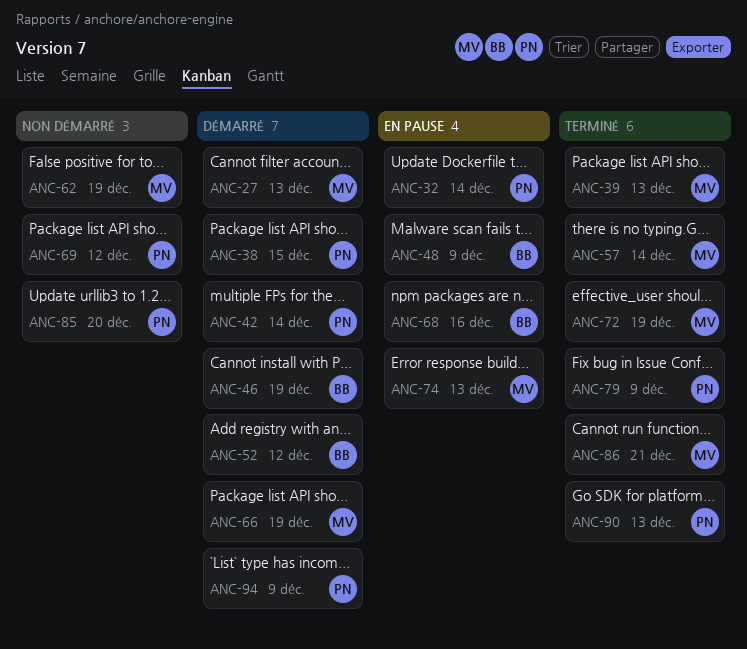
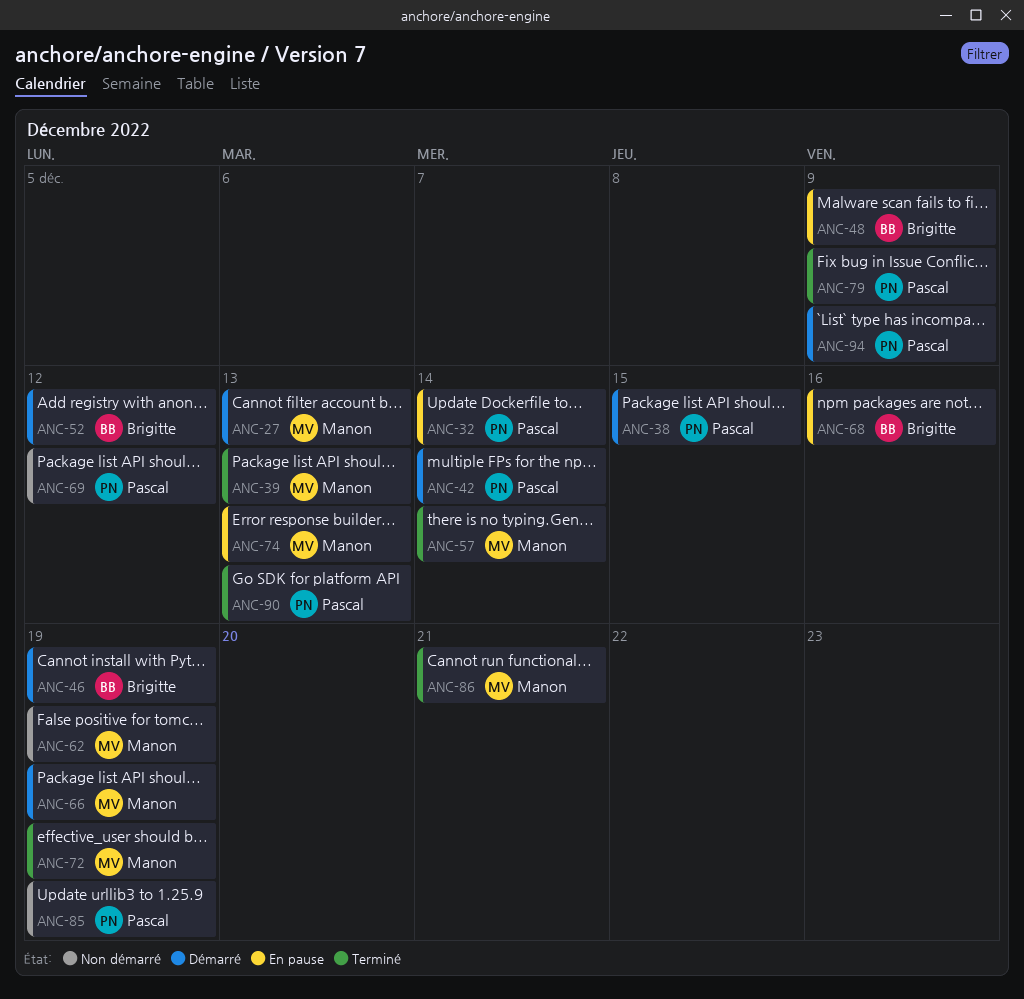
ANC-85, due: Dec 20 -> Dec 19

